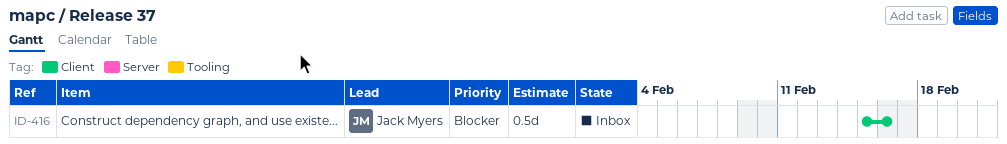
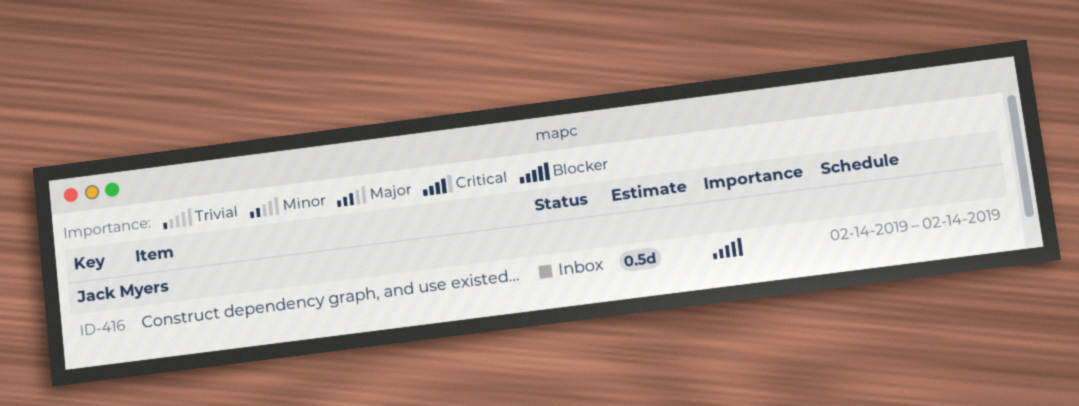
ID-416, start: Feb 15 -> Feb 14
ID-416, due: Feb 16 -> Feb 14

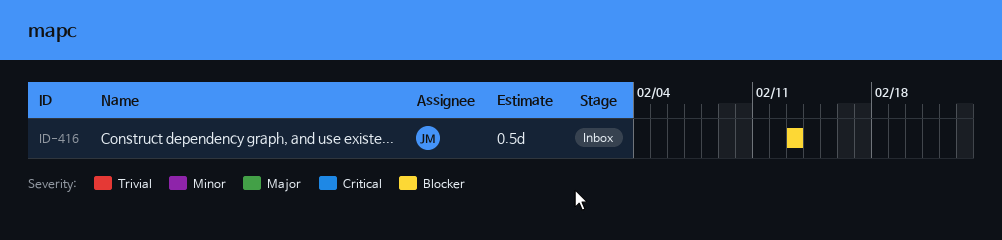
ID-416, start: Feb 14 -> Feb 13
ID-416, due: Feb 14 -> Feb 13

